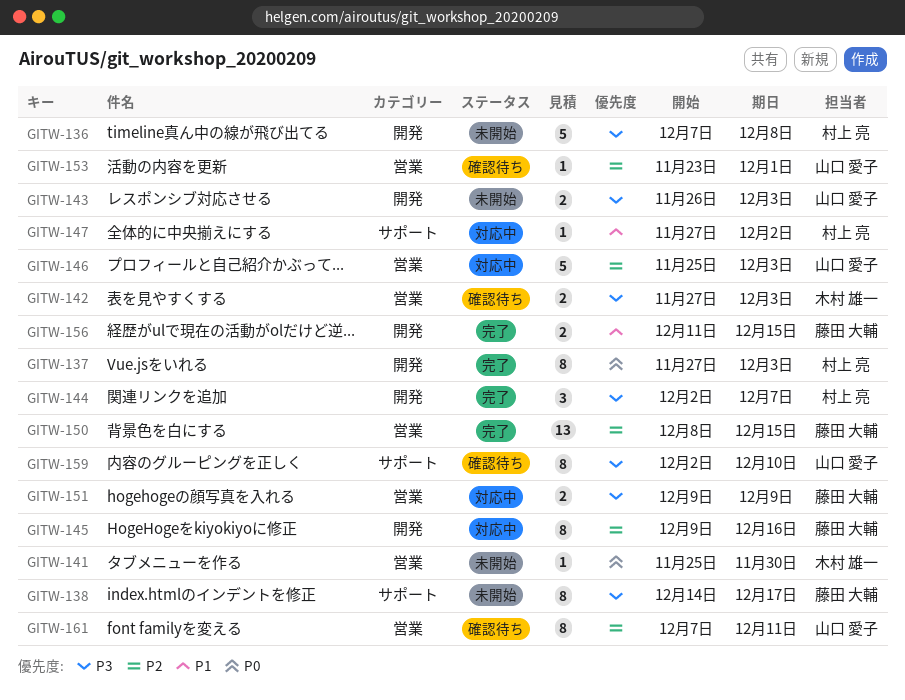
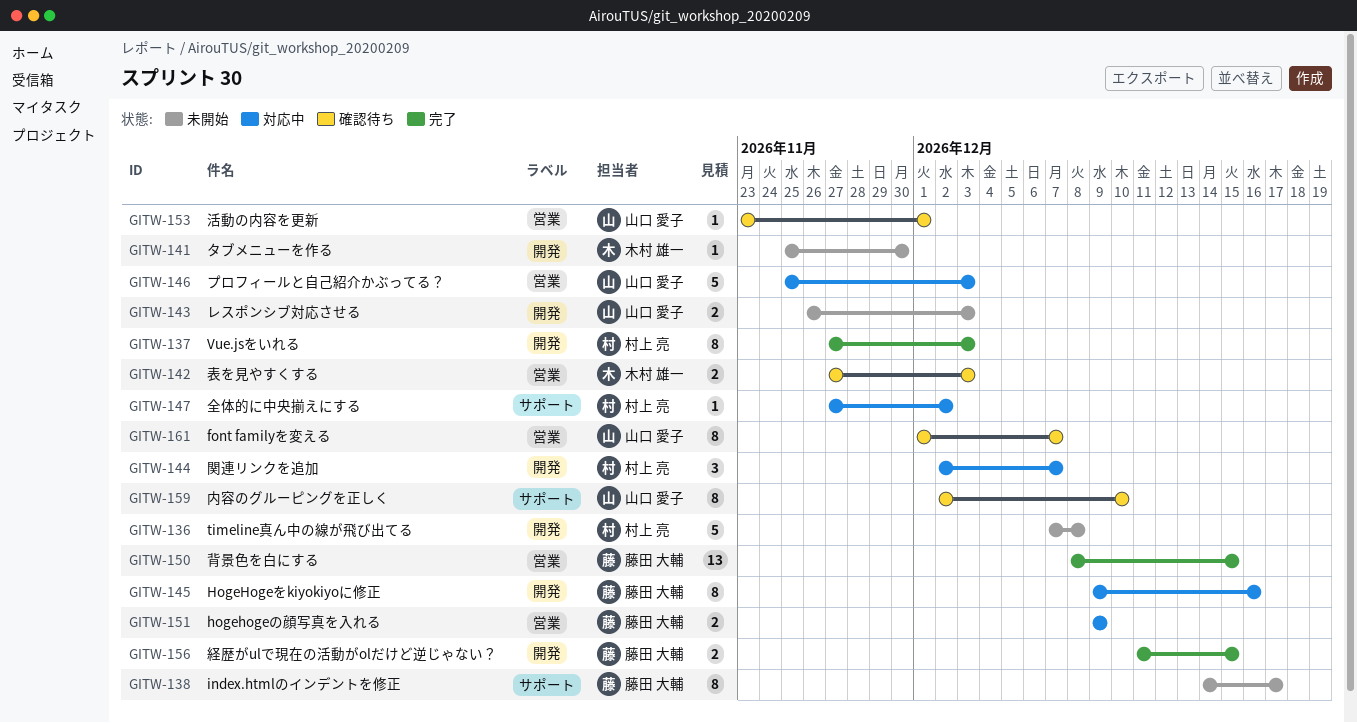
GITW-141, label: 営業 -> 開発
GITW-144, status: 完了 -> 対応中
GITW-161, start: Dec 7 -> Dec 1
GITW-161, due: Dec 11 -> Dec 7

